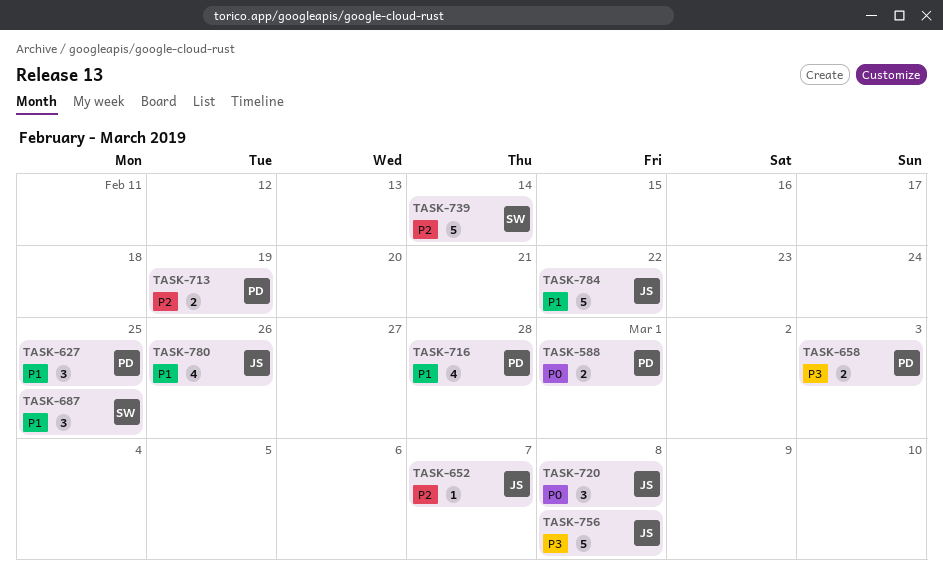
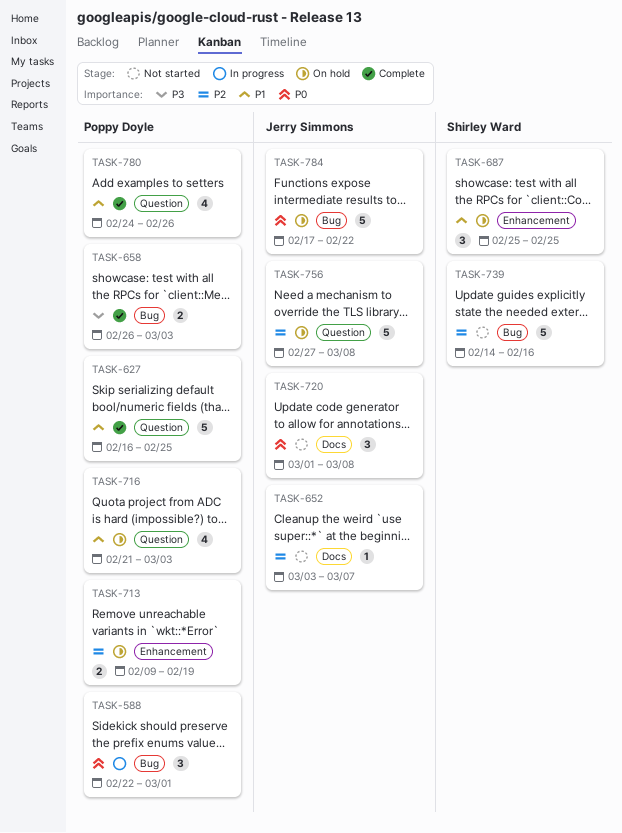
TASK-588, estimate: 2 -> 3
TASK-627, estimate: 3 -> 5
TASK-716, due: Feb 28 -> Mar 3
TASK-739, due: Feb 14 -> Feb 16
TASK-756, priority: P3 -> P2
TASK-780, owner: Jerry Simmons -> Poppy Doyle
TASK-784, priority: P1 -> P0

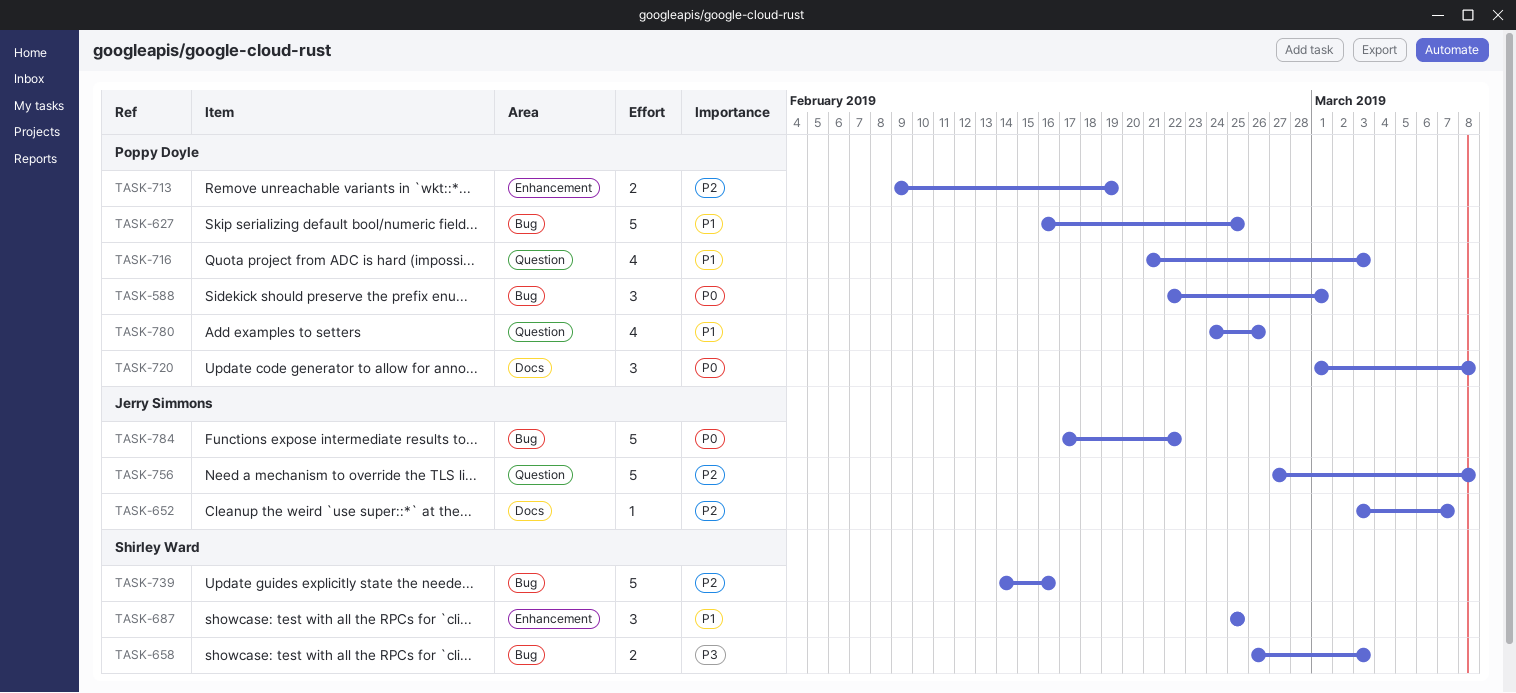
TASK-627, label: Question -> Bug
TASK-658, owner: Poppy Doyle -> Shirley Ward
TASK-720, owner: Jerry Simmons -> Poppy Doyle

